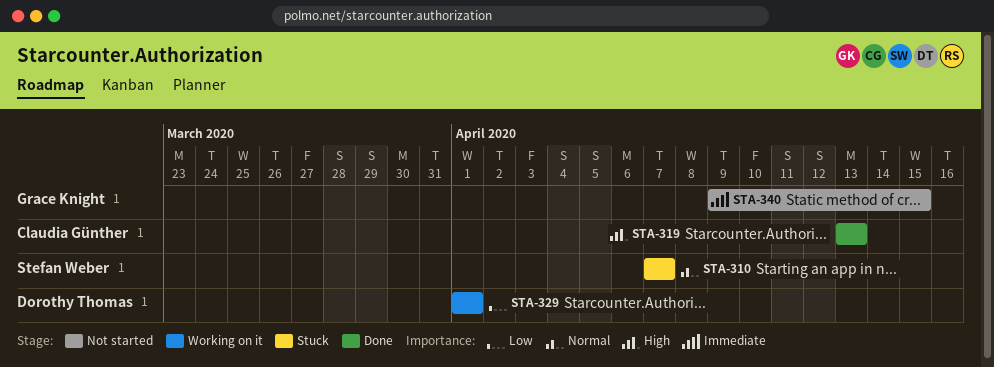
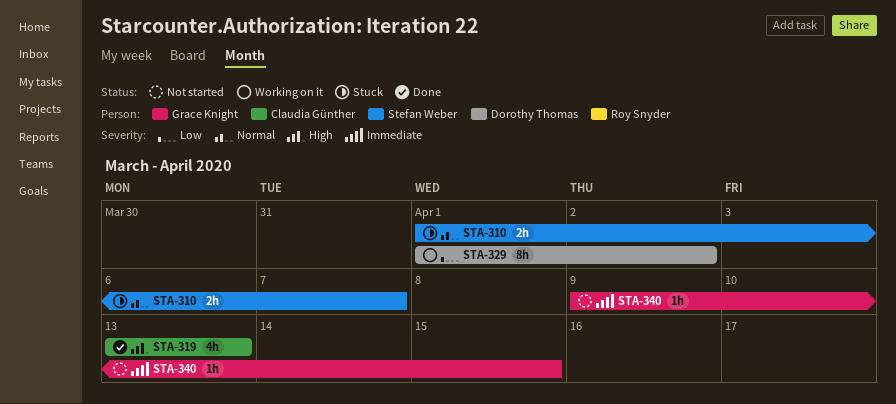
STA-310, start: Apr 7 -> Apr 1
STA-329, due: Apr 1 -> Apr 2

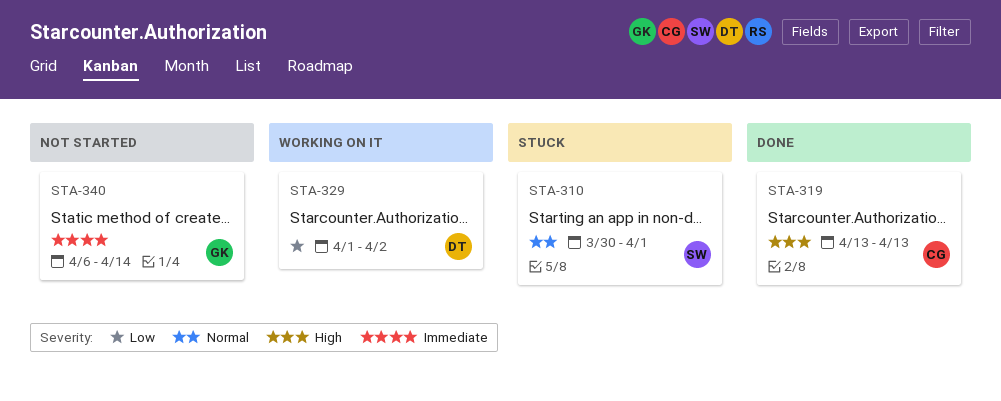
STA-310, start: Apr 1 -> Mar 30
STA-310, due: Apr 7 -> Apr 1
STA-340, start: Apr 9 -> Apr 6
STA-340, due: Apr 15 -> Apr 14

